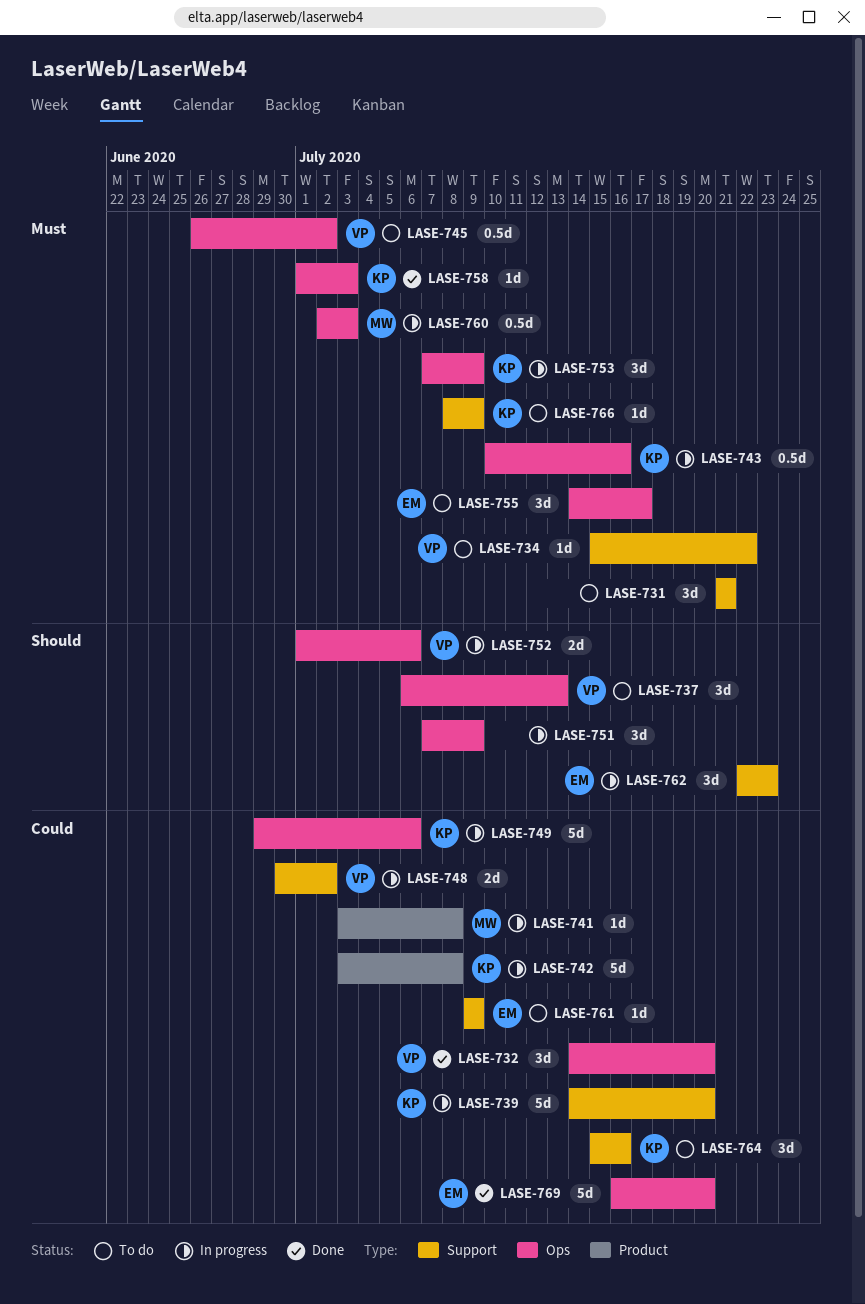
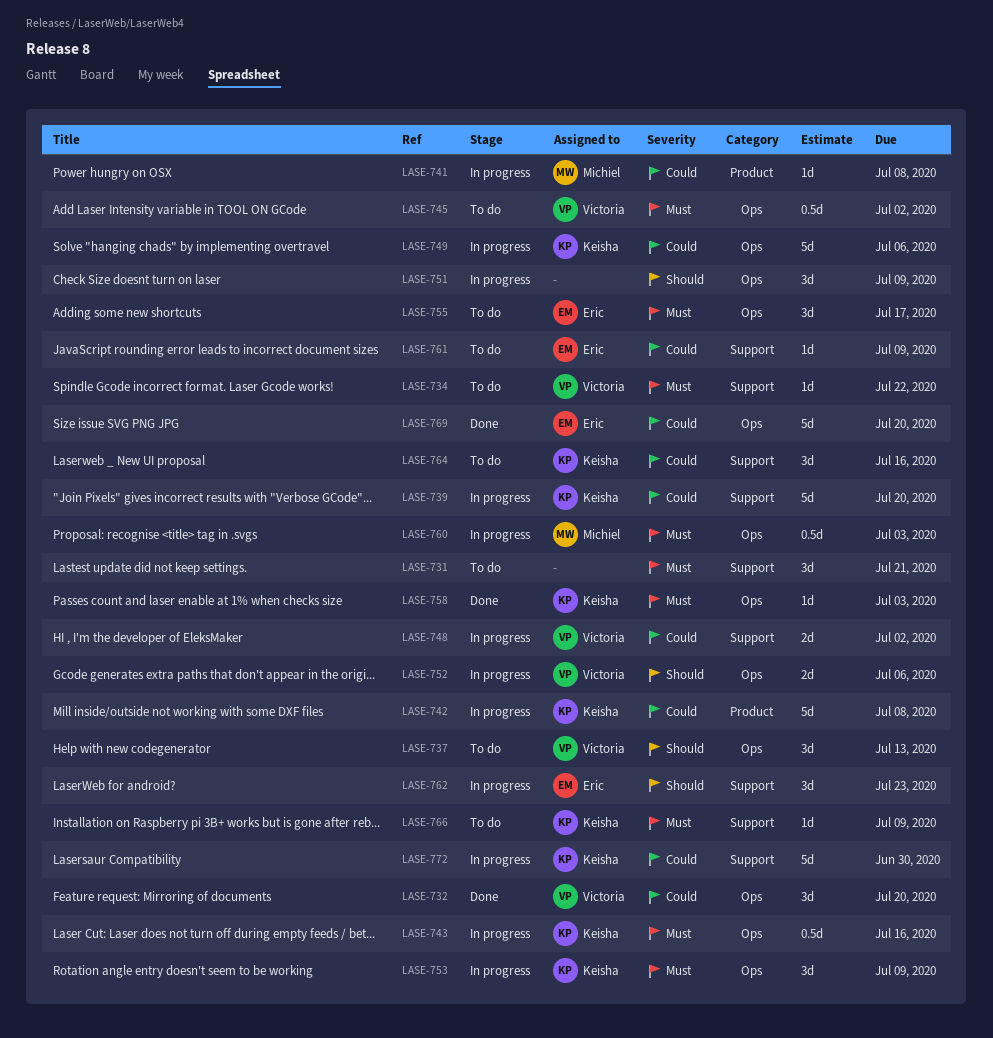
LASE-772: none -> present

